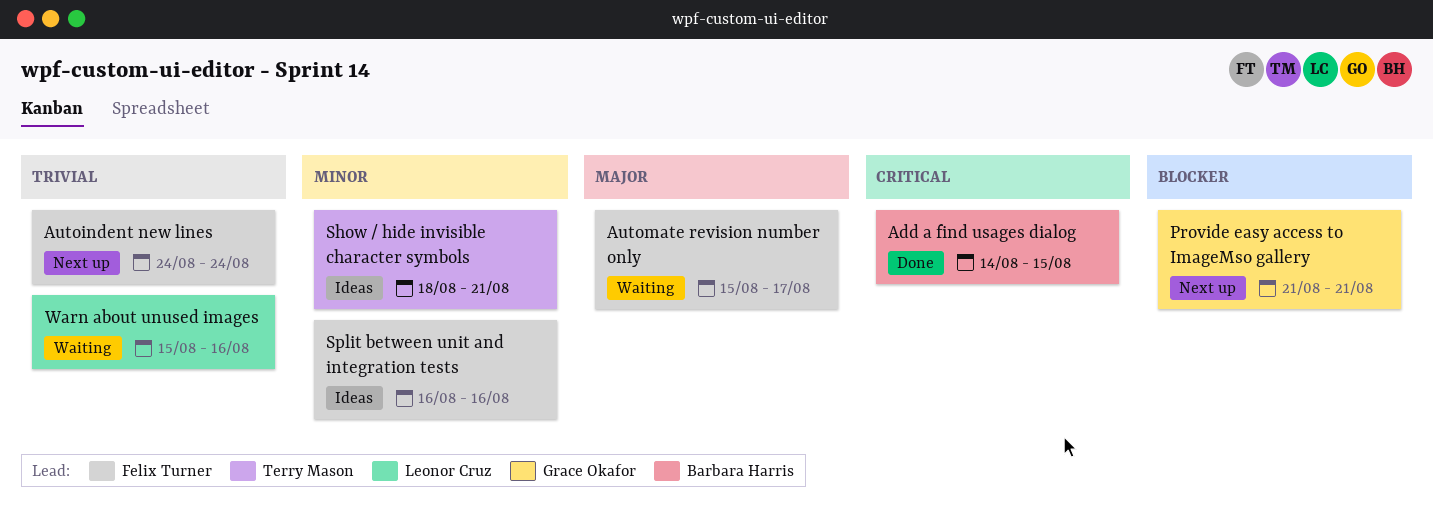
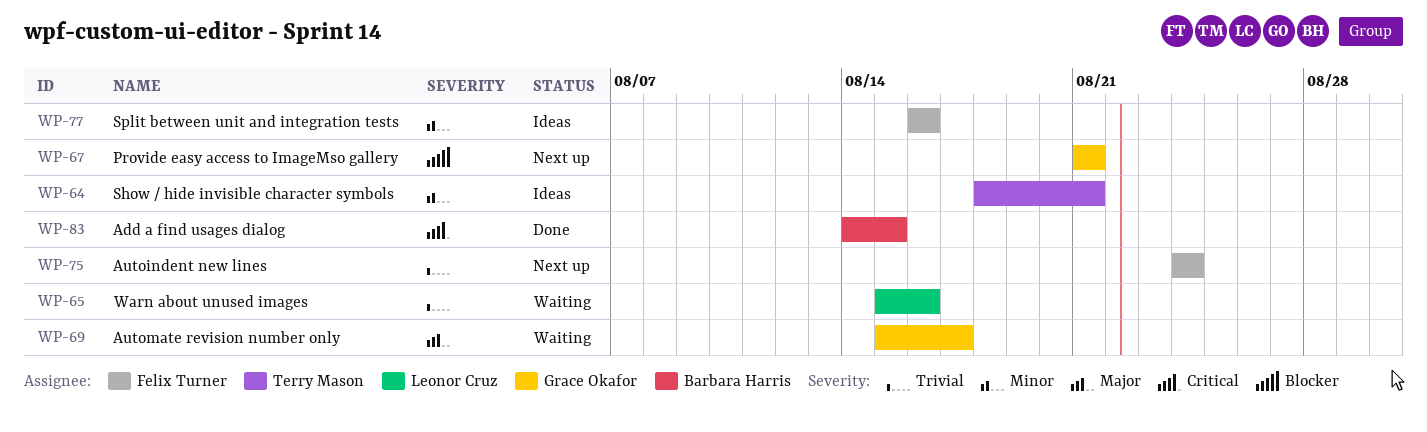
Automate revision number only, owner: Felix Turner -> Grace Okafor

